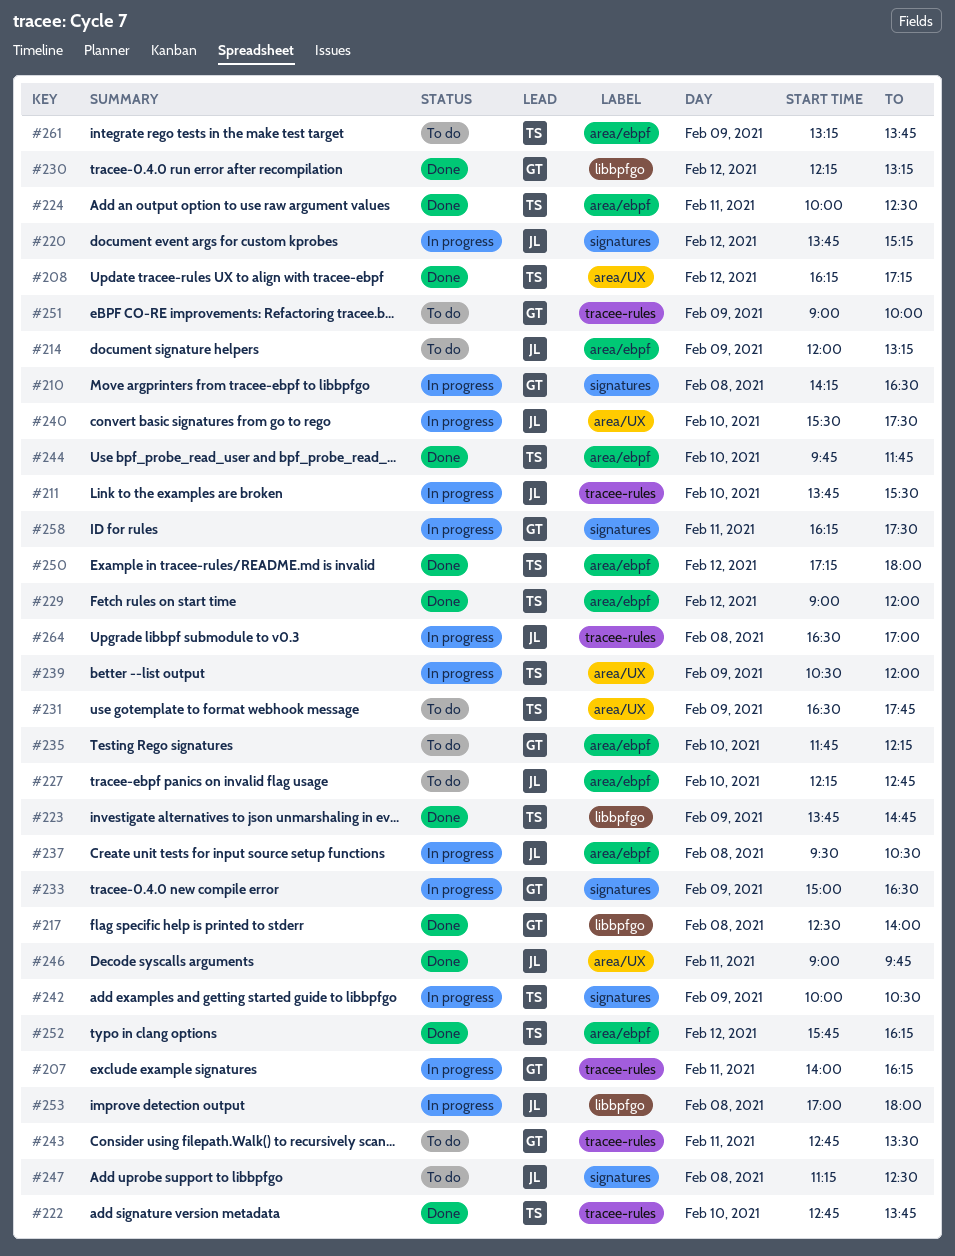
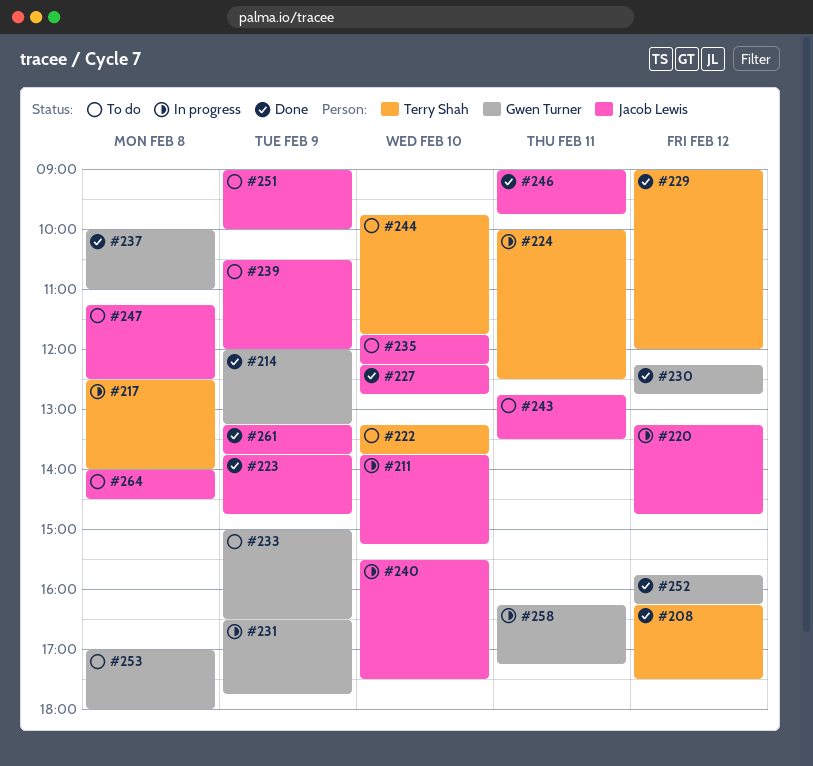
#207: present -> none
#208, ends: 17:15 -> 17:30
#210: present -> none
#211, ends: 15:30 -> 15:15
#214, status: To do -> Done
#214, owner: Jacob Lewis -> Gwen Turner
#217, status: Done -> In progress
#217, owner: Gwen Turner -> Terry Shah
#220, begins: 13:45 -> 13:15
#220, ends: 15:15 -> 14:45
#222, status: Done -> To do
#222, begins: 12:45 -> 13:15
#223, owner: Terry Shah -> Jacob Lewis
#224, status: Done -> In progress
#227, status: To do -> Done
#230, ends: 13:15 -> 12:45
#231, status: To do -> In progress
#231, owner: Terry Shah -> Gwen Turner
#233, status: In progress -> To do
#235, owner: Gwen Turner -> Jacob Lewis
#237, status: In progress -> Done
#237, owner: Jacob Lewis -> Gwen Turner
#237, begins: 09:30 -> 10:00
#237, ends: 10:30 -> 11:00
#239, status: In progress -> To do
#239, owner: Terry Shah -> Jacob Lewis
#242: present -> none
#243, owner: Gwen Turner -> Jacob Lewis
#244, status: Done -> To do
#250: present -> none
#251, owner: Gwen Turner -> Jacob Lewis
#252, owner: Terry Shah -> Gwen Turner
#253, status: In progress -> To do
#253, owner: Jacob Lewis -> Gwen Turner
#258, ends: 17:30 -> 17:15
#261, status: To do -> Done
#261, owner: Terry Shah -> Jacob Lewis
#264, status: In progress -> To do
#264, begins: 16:30 -> 14:00
#264, ends: 17:00 -> 14:30

